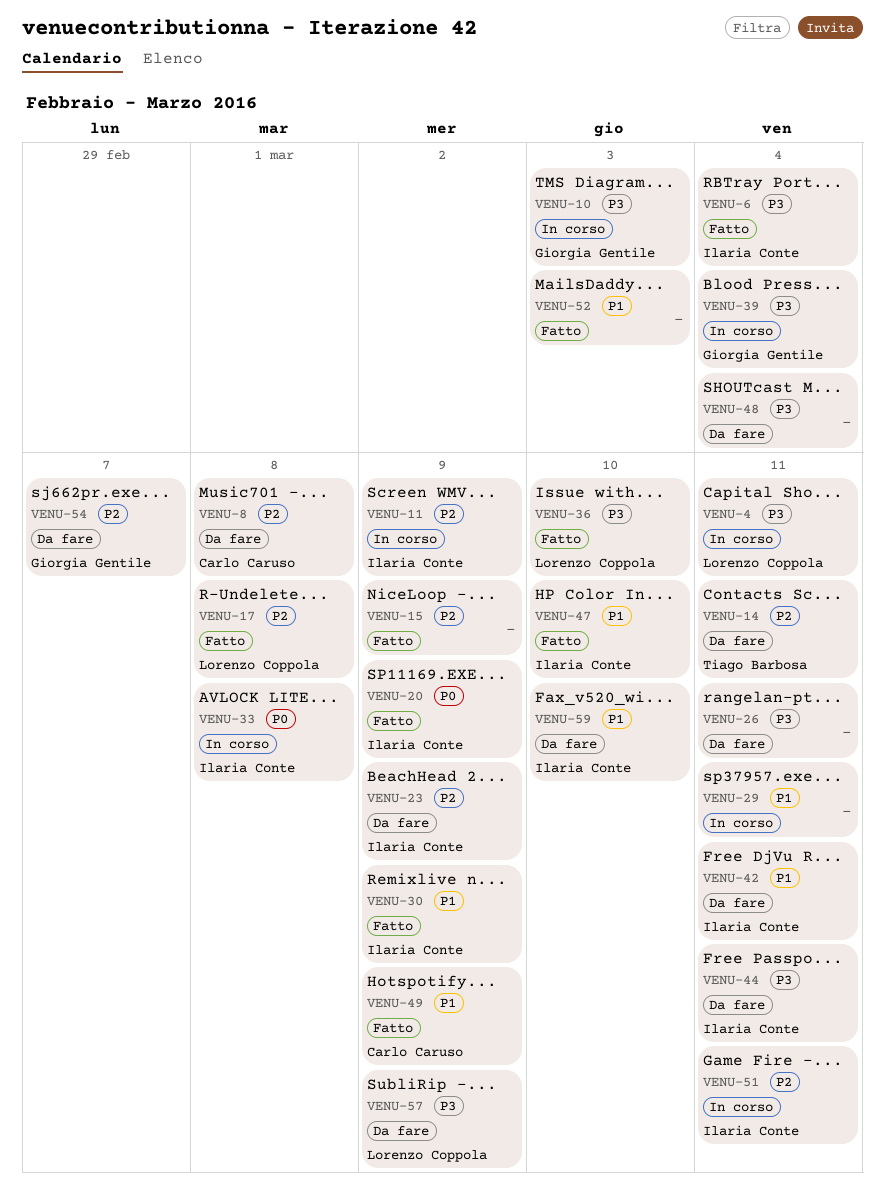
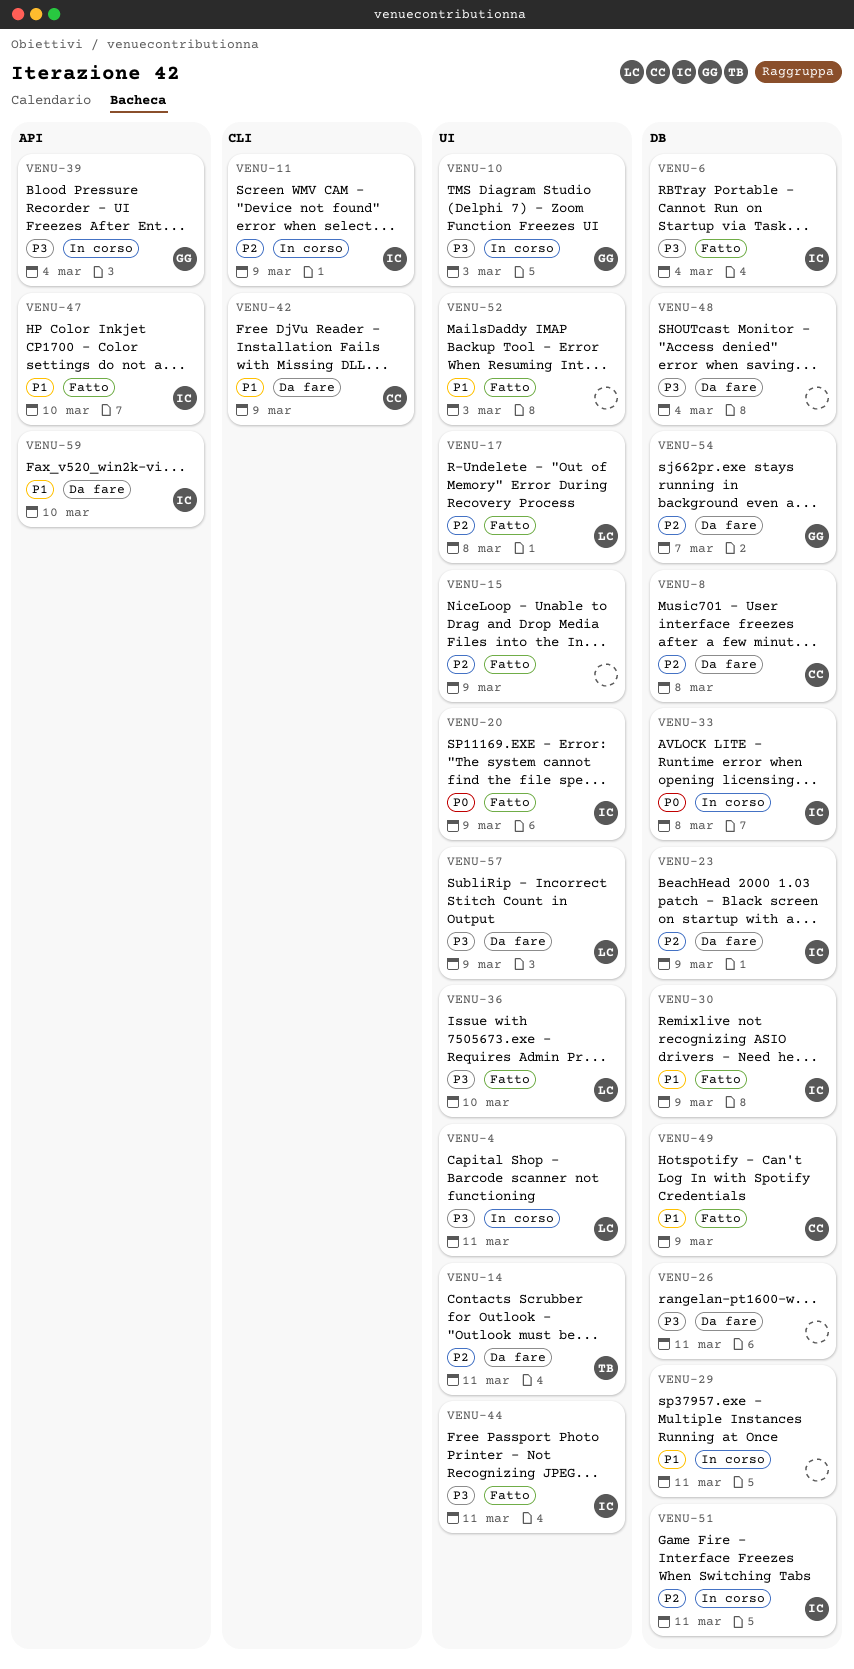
VENU-42, owner: Ilaria Conte -> Carlo Caruso
VENU-42, due: Mar 11 -> Mar 9
VENU-44, status: Da fare -> Fatto

